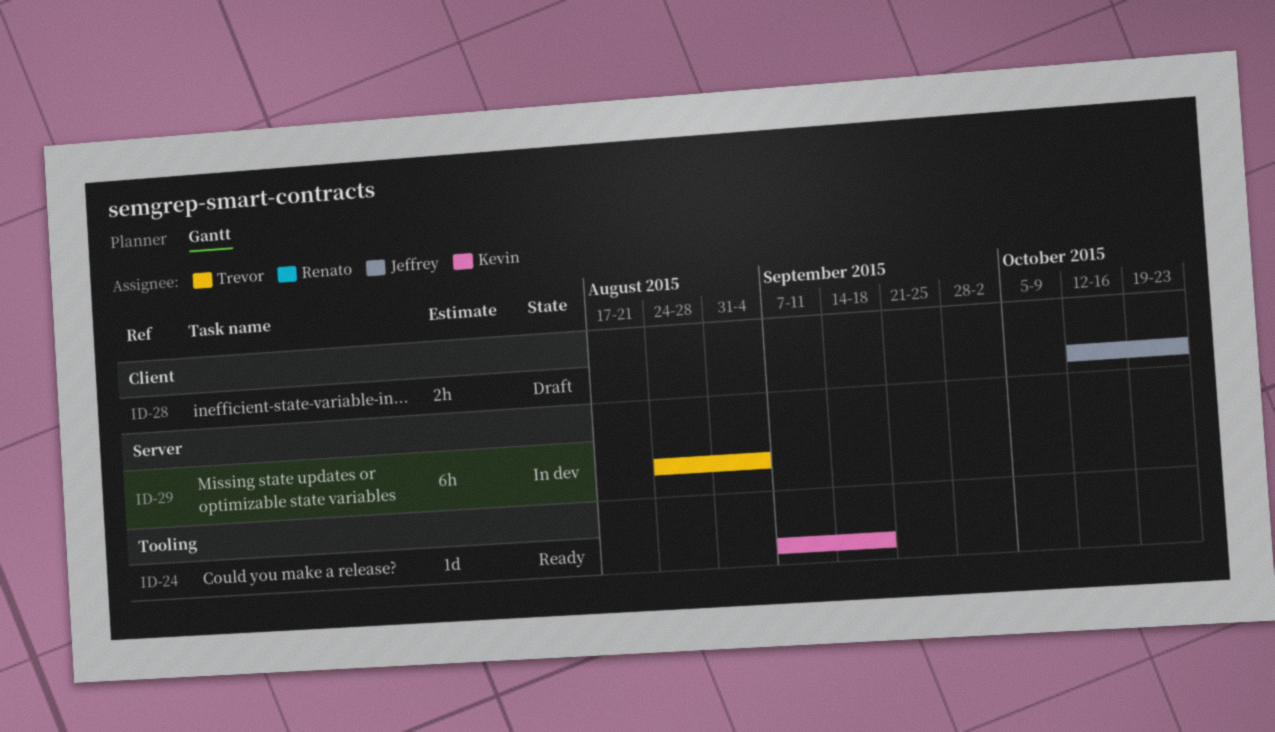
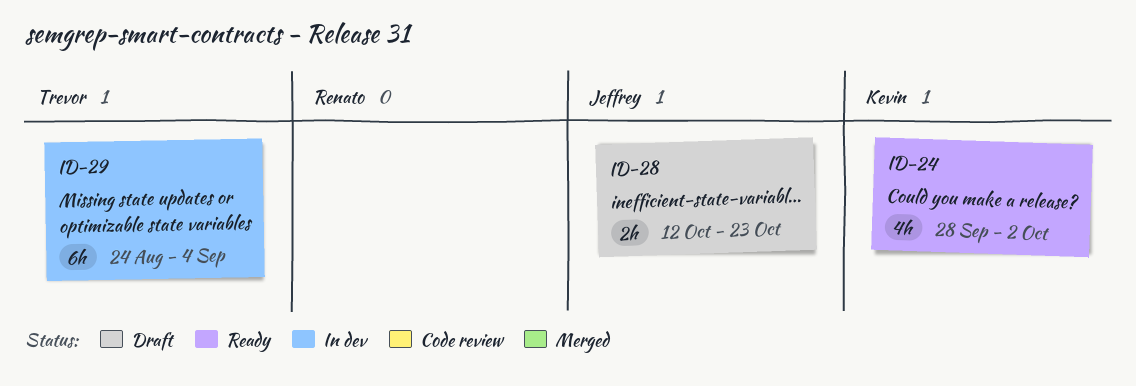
ID-24, estimate: 1d -> 4h
ID-24, start: Sep 7 -> Sep 28
ID-24, due: Sep 18 -> Oct 2

